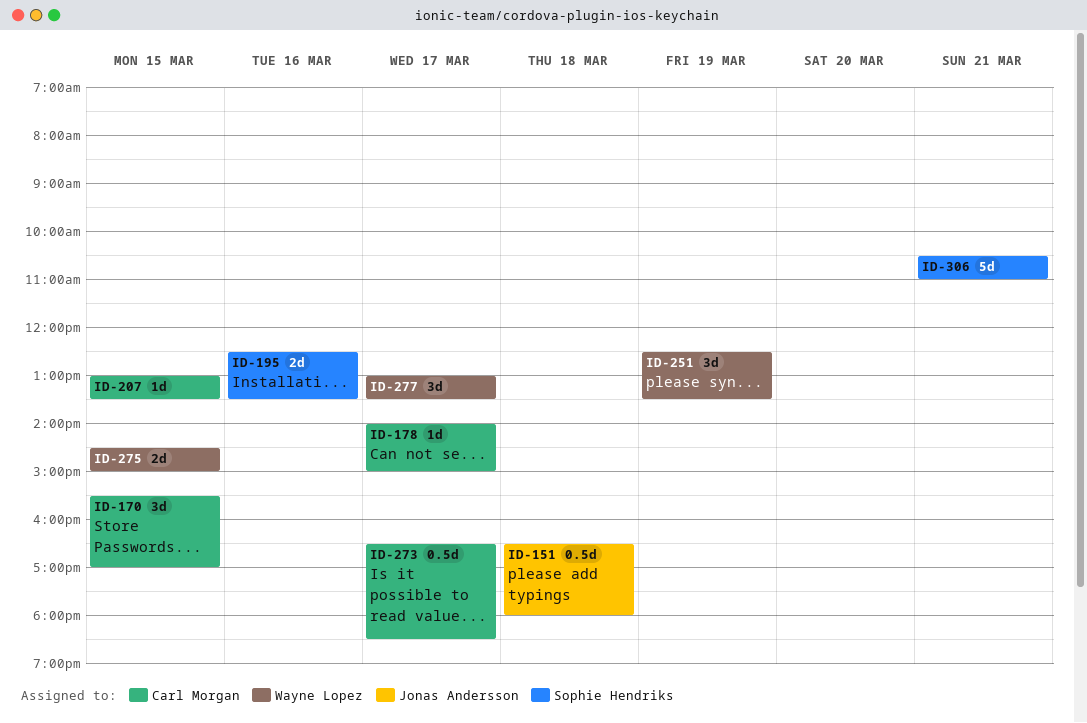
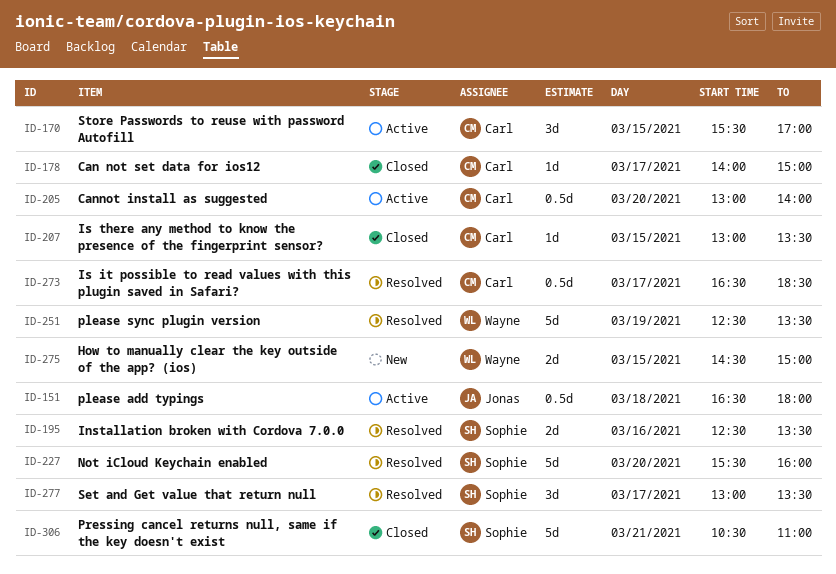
ID-205: none -> present
ID-227: none -> present
ID-251, estimate: 3d -> 5d
ID-277, owner: Wayne Lopez -> Sophie Hendriks

